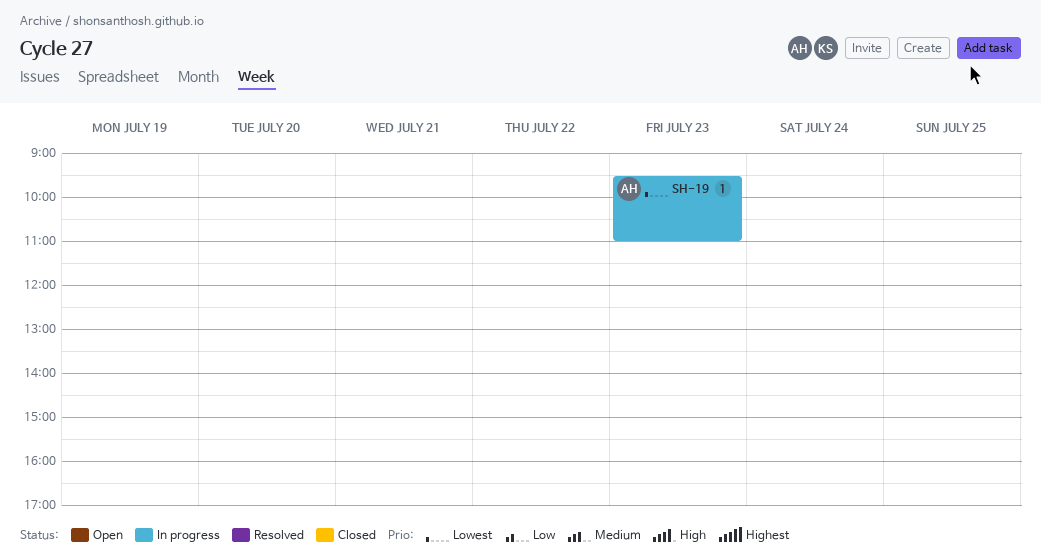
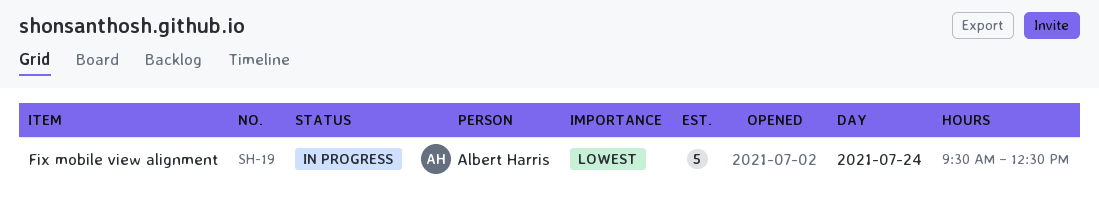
SH-19, estimate: 1 -> 5
SH-19, day: Jul 23 -> Jul 24
SH-19, ends: 11:00 -> 12:30

